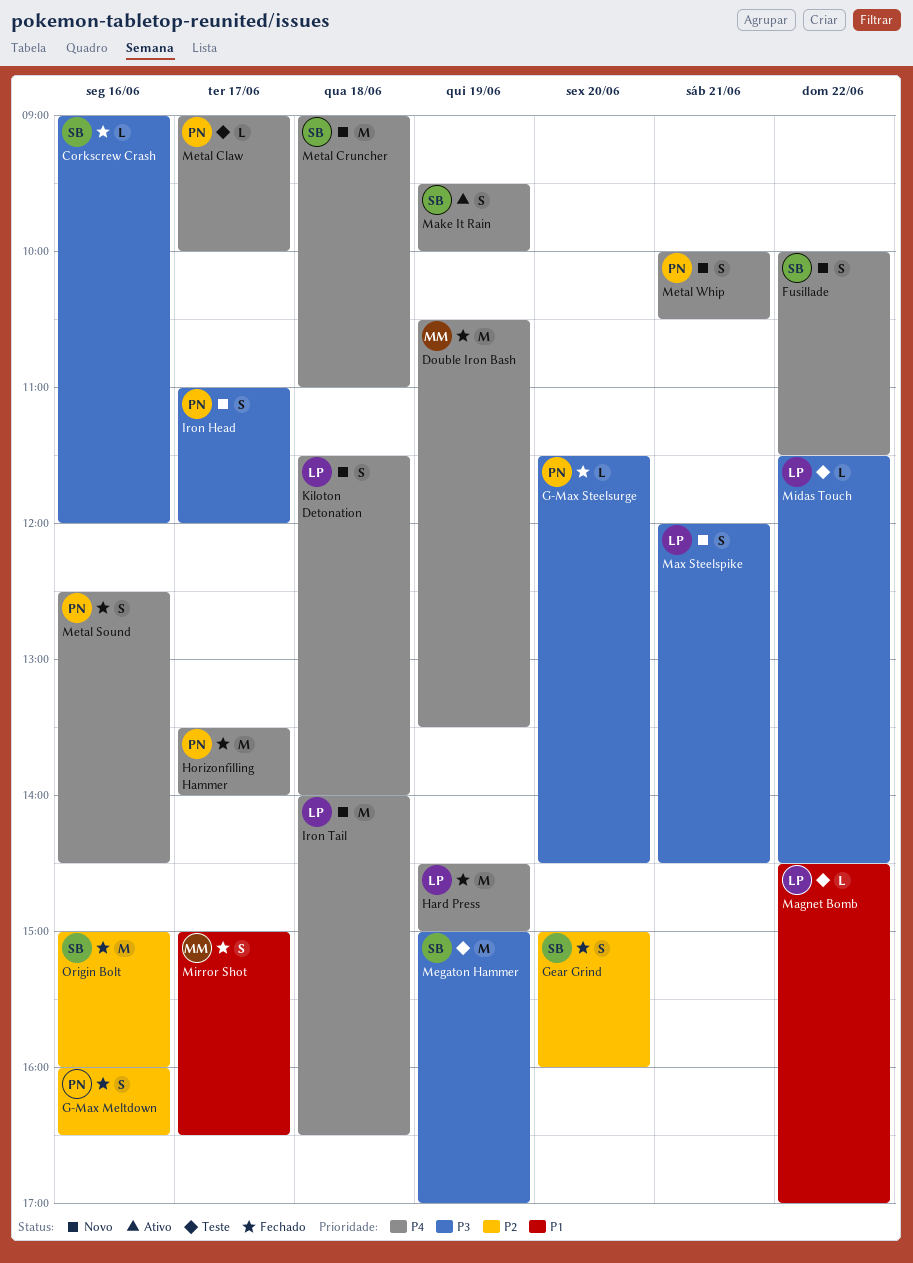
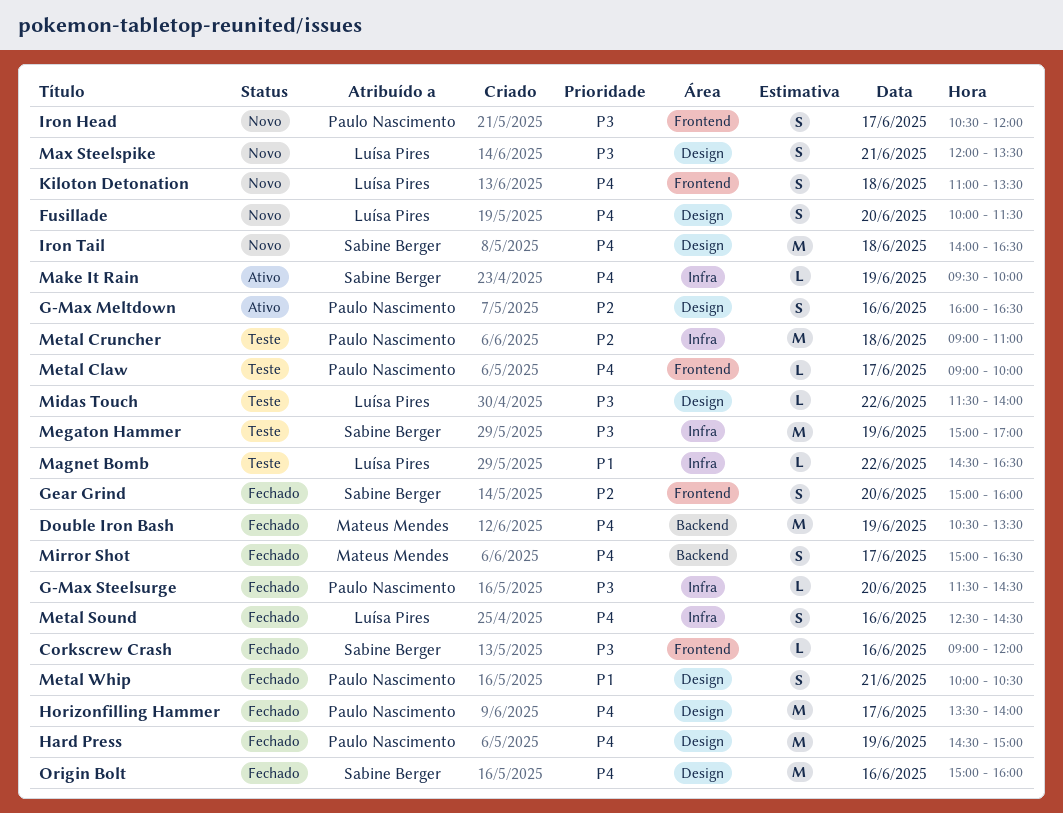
Fusillade, owner: Sabine Berger -> Luísa Pires
Fusillade, day: Jun 22 -> Jun 20
G-Max Meltdown, status: Fechado -> Ativo
Hard Press, owner: Luísa Pires -> Paulo Nascimento
Iron Head, begins: 11:00 -> 10:30
Iron Tail, owner: Luísa Pires -> Sabine Berger
Kiloton Detonation, begins: 11:30 -> 11:00
Kiloton Detonation, ends: 14:00 -> 13:30
Magnet Bomb, ends: 17:00 -> 16:30
Make It Rain, estimate: S -> L
Max Steelspike, ends: 14:30 -> 13:30
Metal Cruncher, status: Novo -> Teste
Metal Cruncher, owner: Sabine Berger -> Paulo Nascimento
Metal Cruncher, priority: P4 -> P2
Metal Sound, owner: Paulo Nascimento -> Luísa Pires
Metal Whip, status: Novo -> Fechado
Metal Whip, priority: P4 -> P1
Midas Touch, ends: 14:30 -> 14:00
Mirror Shot, priority: P1 -> P4
Origin Bolt, priority: P2 -> P4

